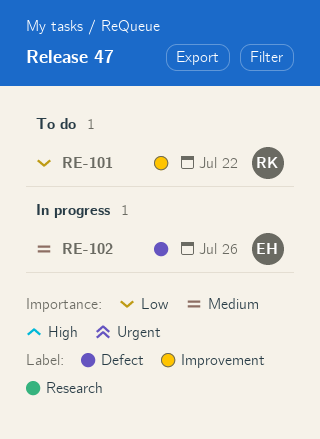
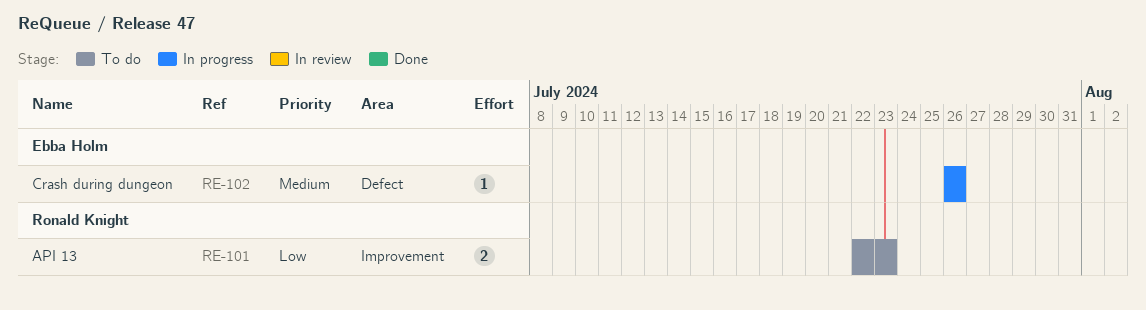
RE-101, due: Jul 22 -> Jul 23

